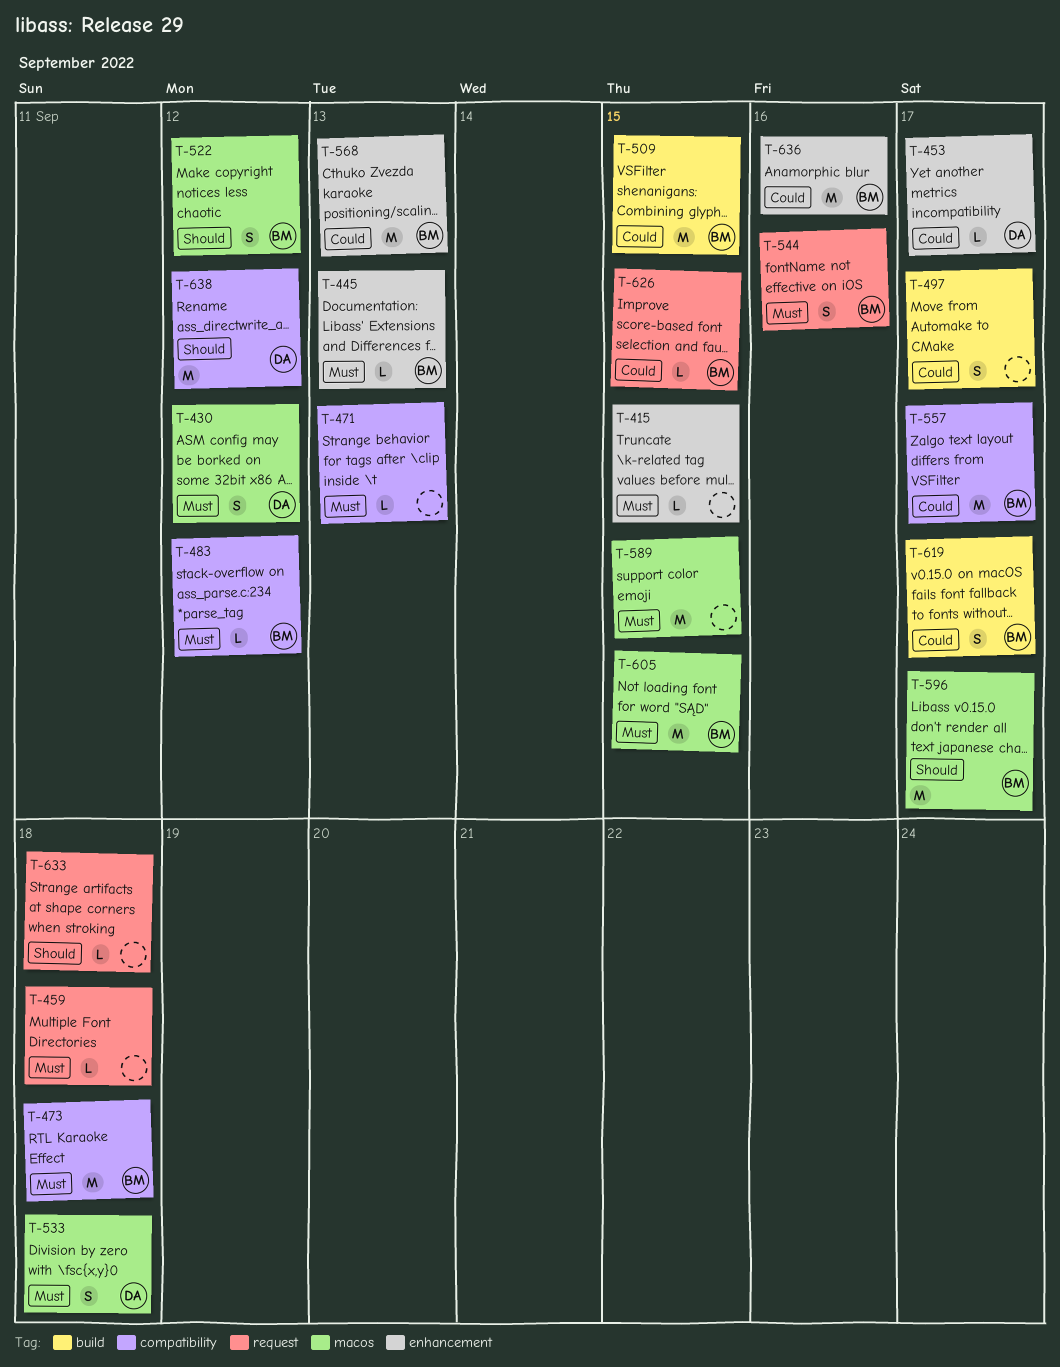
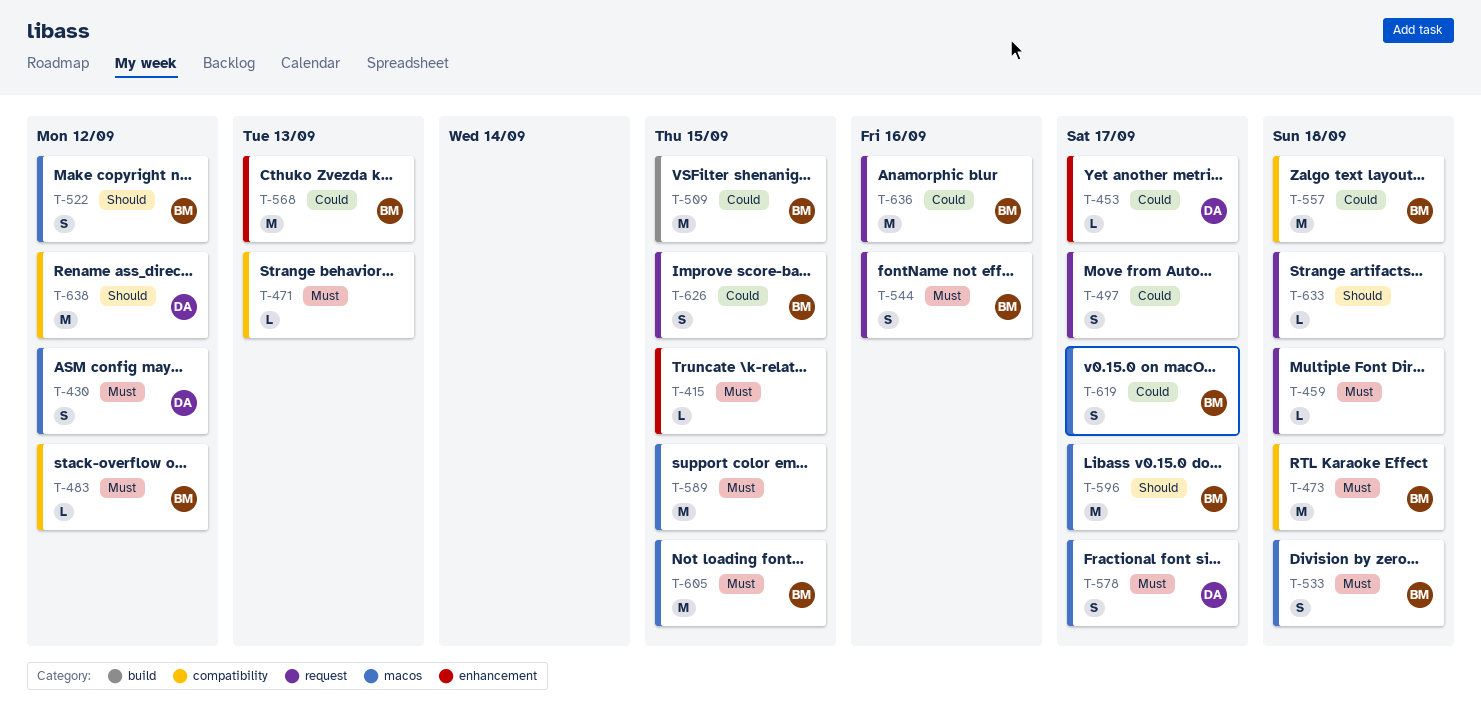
T-445: present -> none
T-497, label: build -> request
T-533, owner: DA -> BM
T-557, due: Sep 17 -> Sep 18
T-578: none -> present
T-619, label: build -> macos
T-626, estimate: L -> S
T-636, label: enhancement -> request

